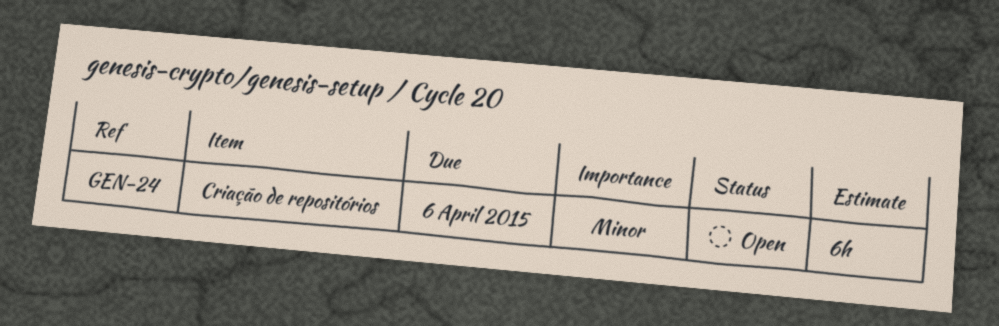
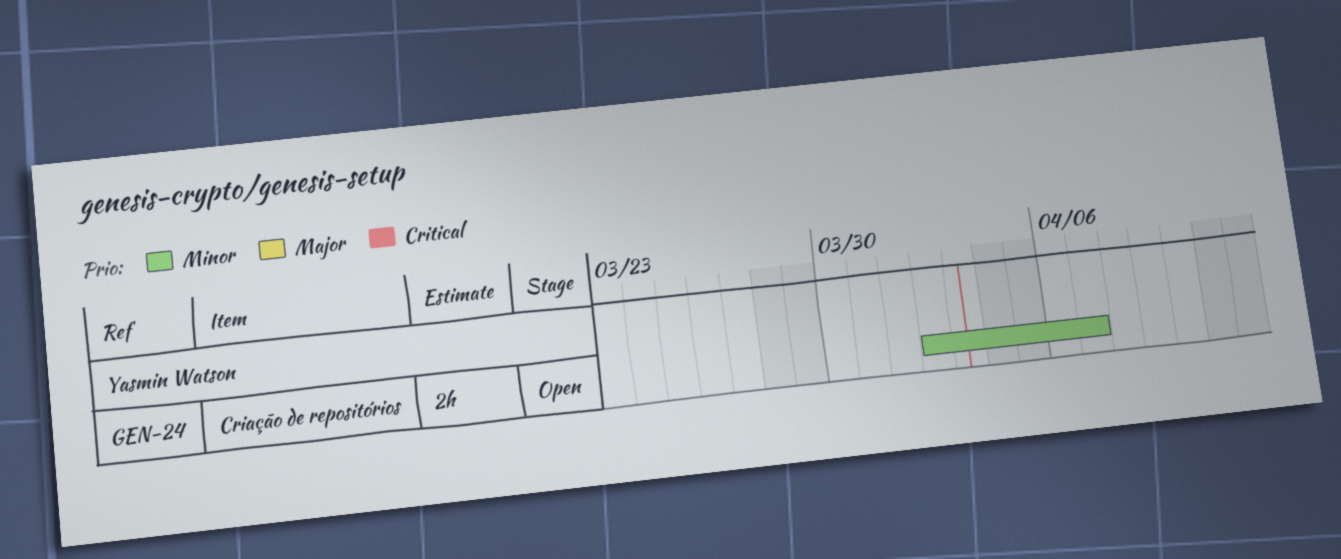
GEN-24, estimate: 6h -> 2h
GEN-24, due: Apr 6 -> Apr 7

